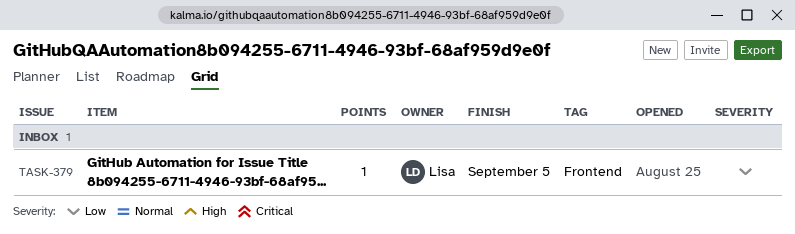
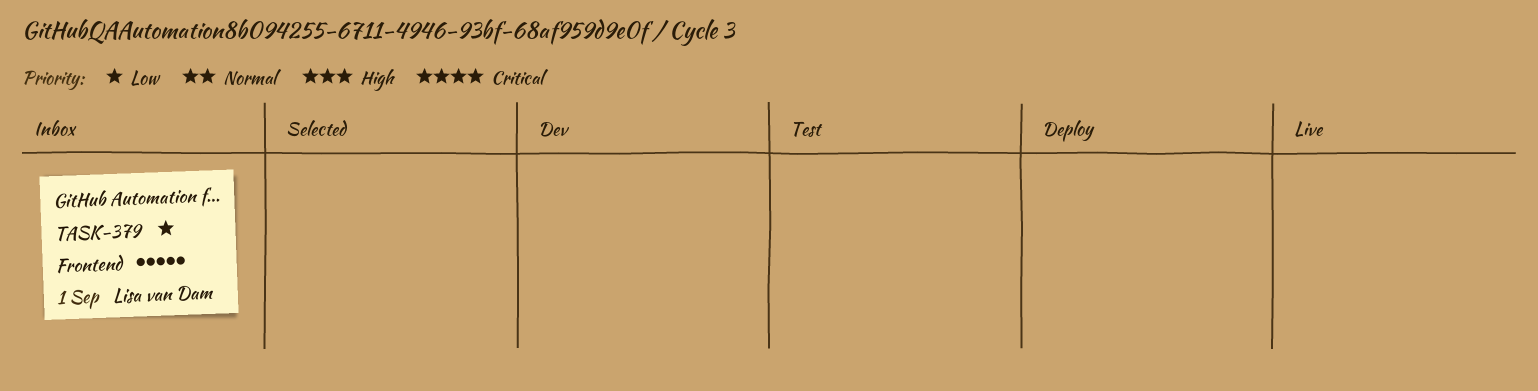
TASK-379, estimate: 1 -> 5
TASK-379, due: Sep 5 -> Sep 1

